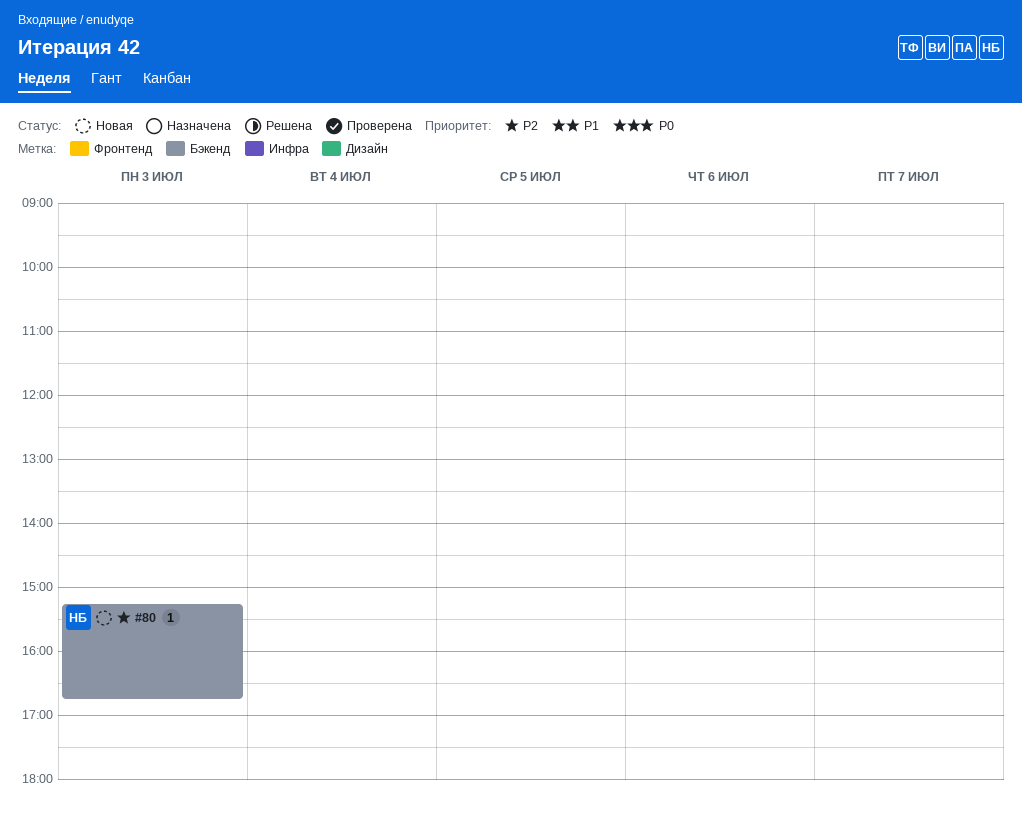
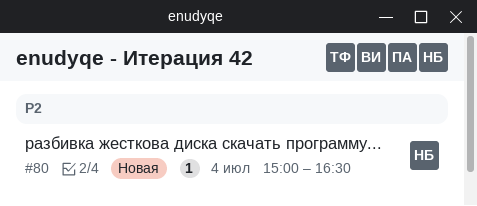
#80, day: Jul 3 -> Jul 4
#80, begins: 15:15 -> 15:00
#80, ends: 16:45 -> 16:30

